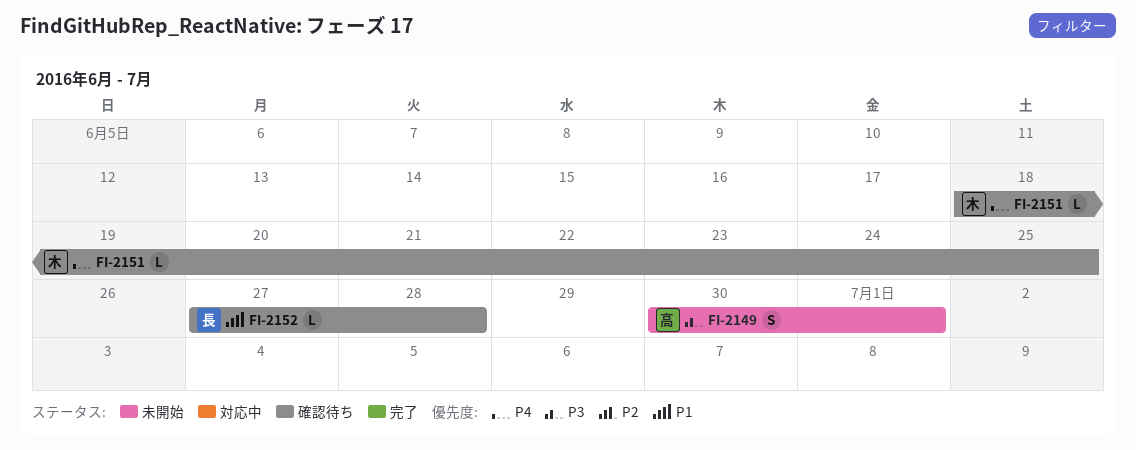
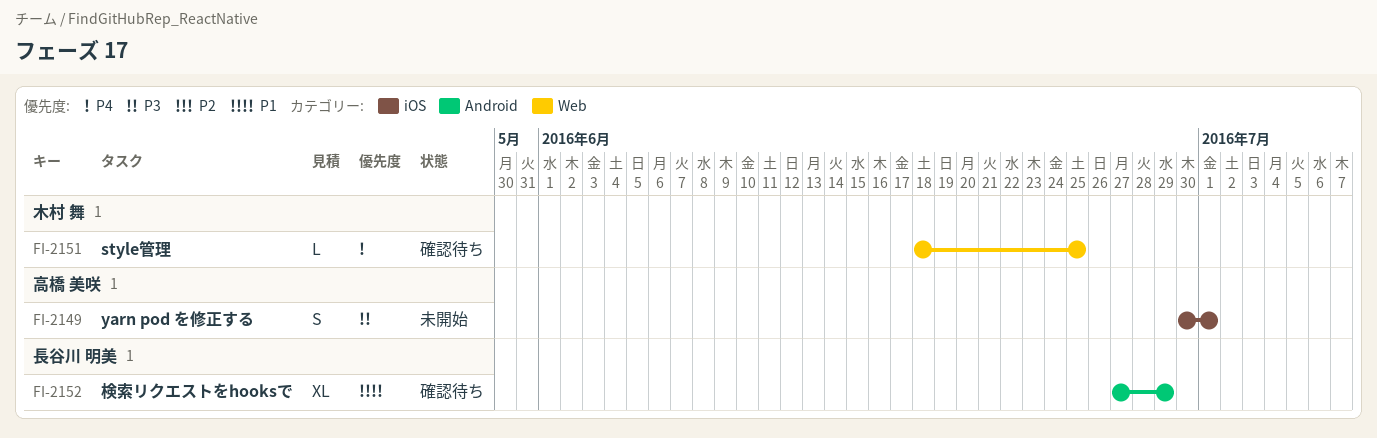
FI-2152, estimate: L -> XL
FI-2152, due: Jun 28 -> Jun 29

